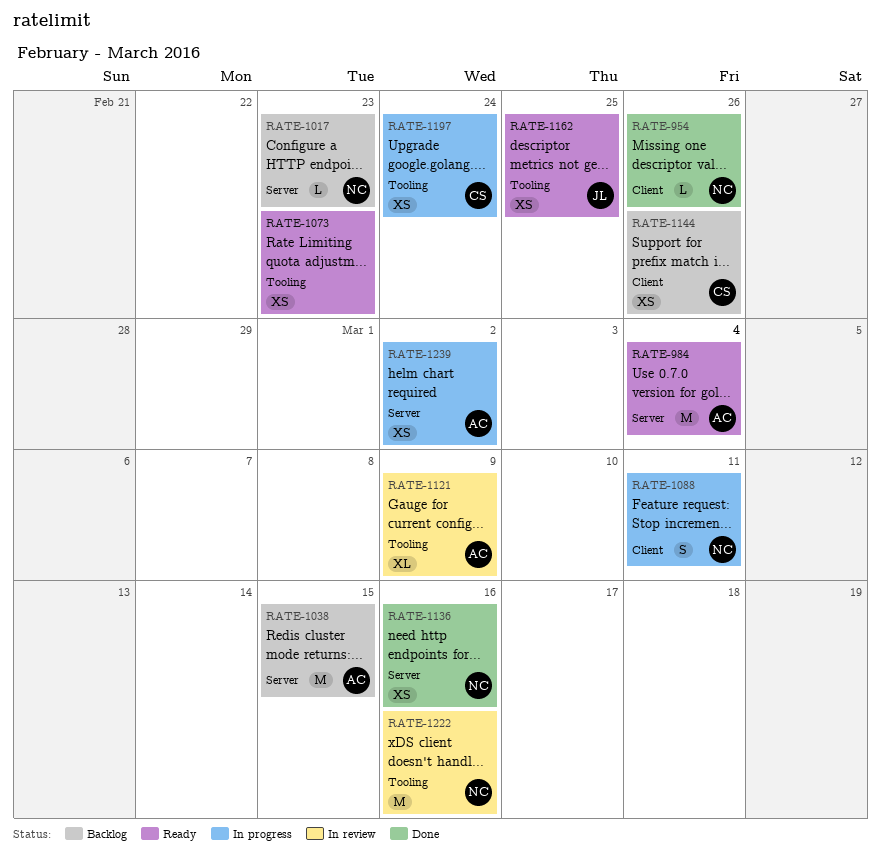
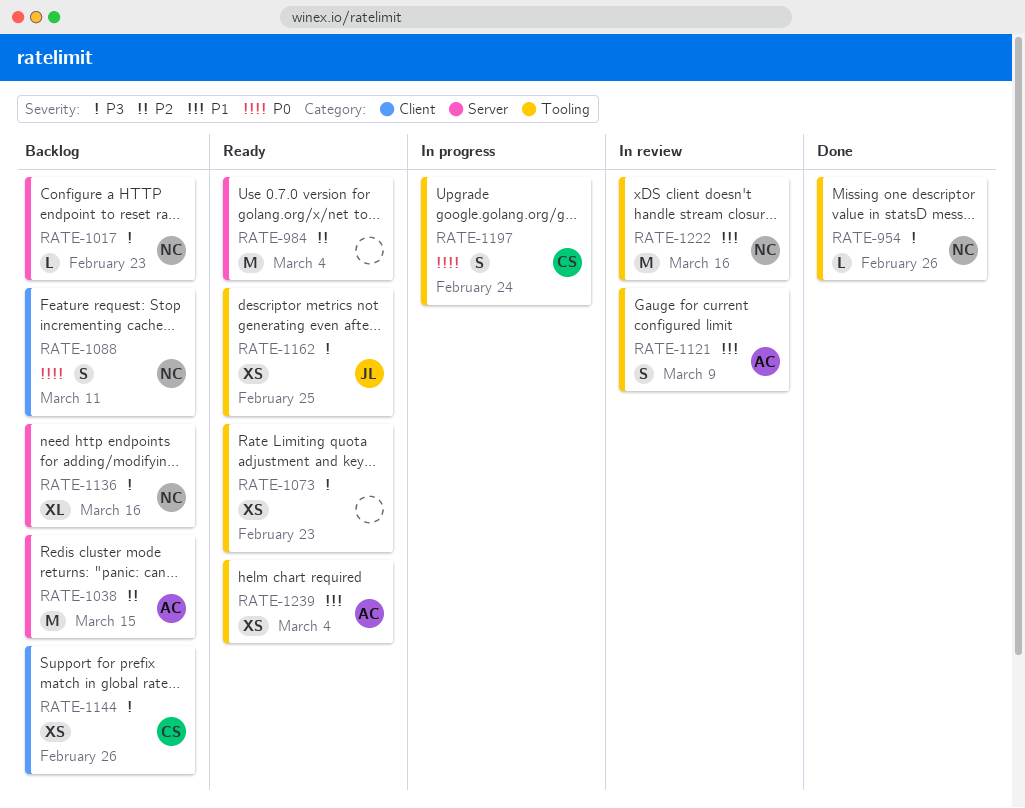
RATE-954, label: Client -> Tooling
RATE-984, owner: AC -> none
RATE-1088, status: In progress -> Backlog
RATE-1121, estimate: XL -> S
RATE-1136, status: Done -> Backlog
RATE-1136, estimate: XS -> XL
RATE-1197, estimate: XS -> S
RATE-1239, status: In progress -> Ready
RATE-1239, label: Server -> Tooling
RATE-1239, due: Mar 2 -> Mar 4

